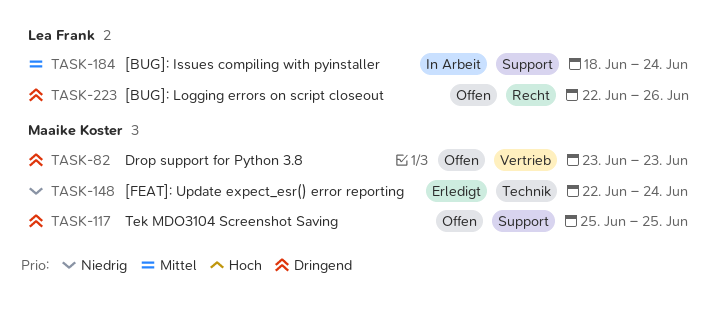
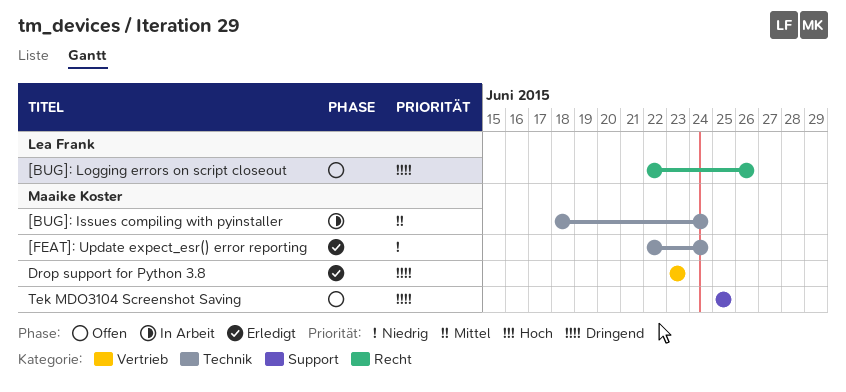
[BUG]: Issues compiling with pyinstaller, owner: Lea Frank -> Maaike Koster
[BUG]: Issues compiling with pyinstaller, label: Support -> Technik
Drop support for Python 3.8, status: Offen -> Erledigt

